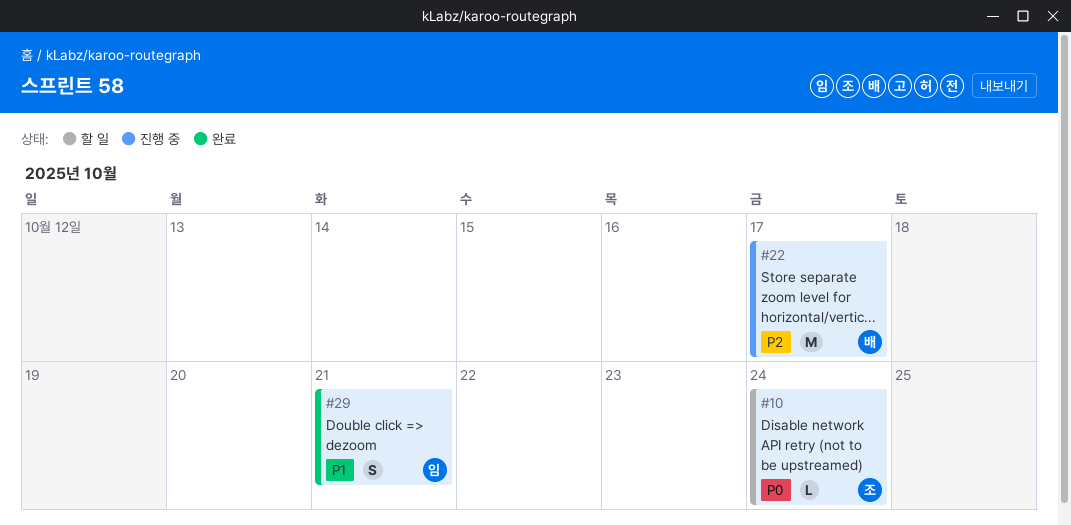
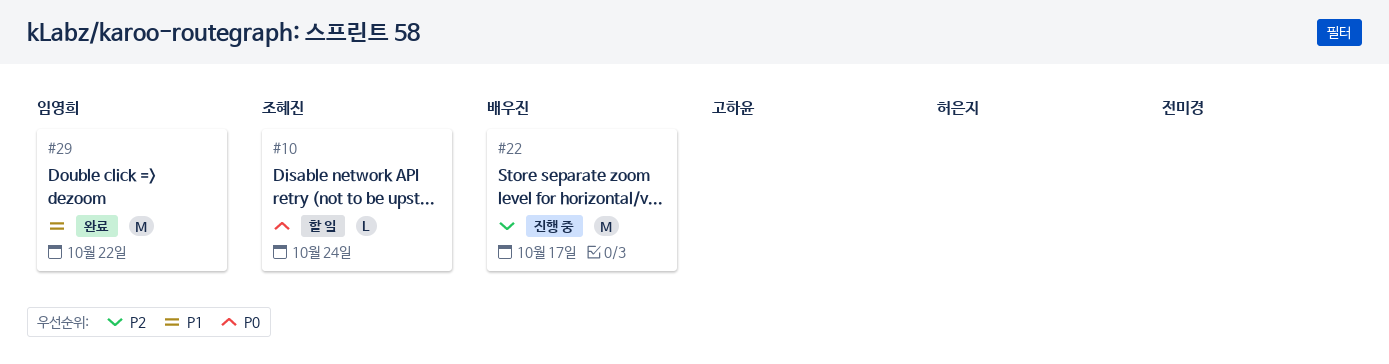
#29, estimate: S -> M
#29, due: Oct 21 -> Oct 22

